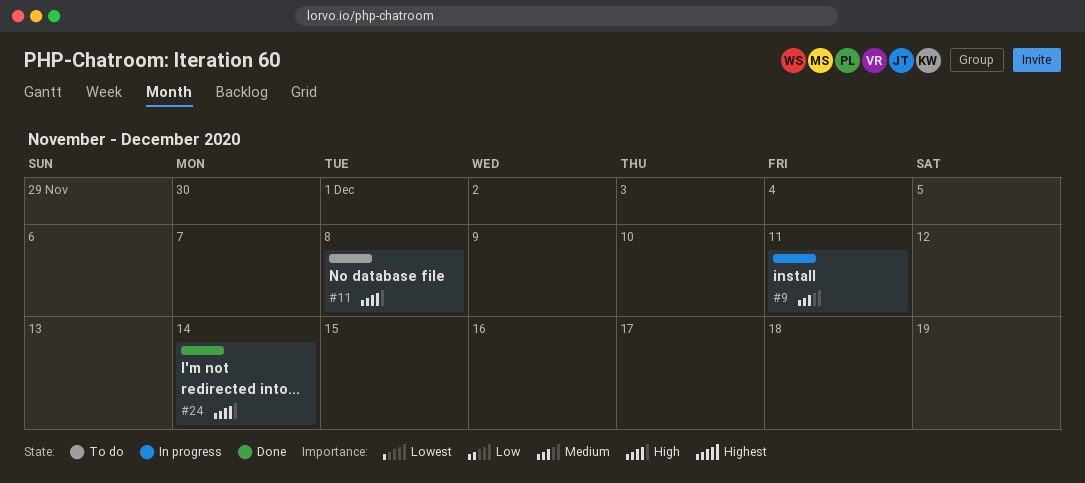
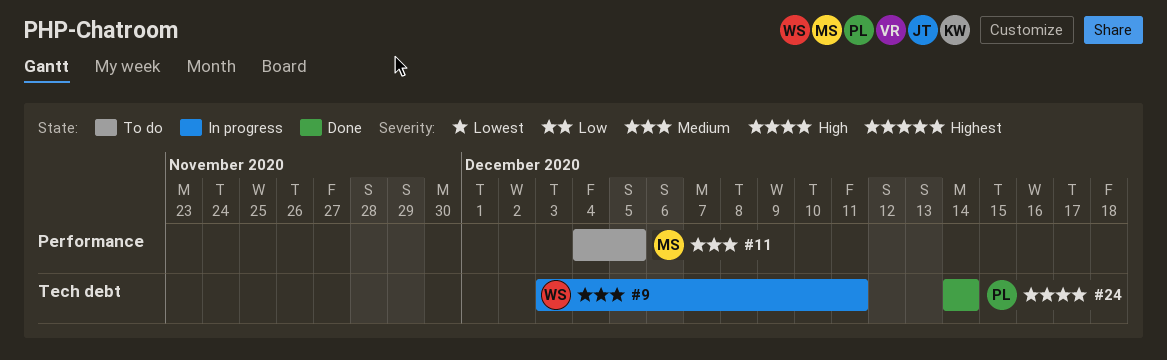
#11, priority: High -> Medium
#11, due: Dec 8 -> Dec 5

